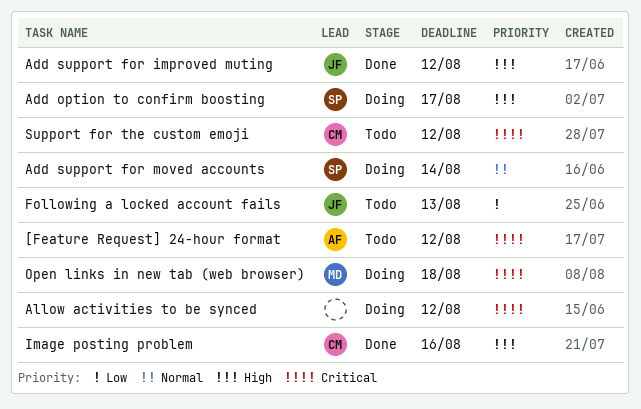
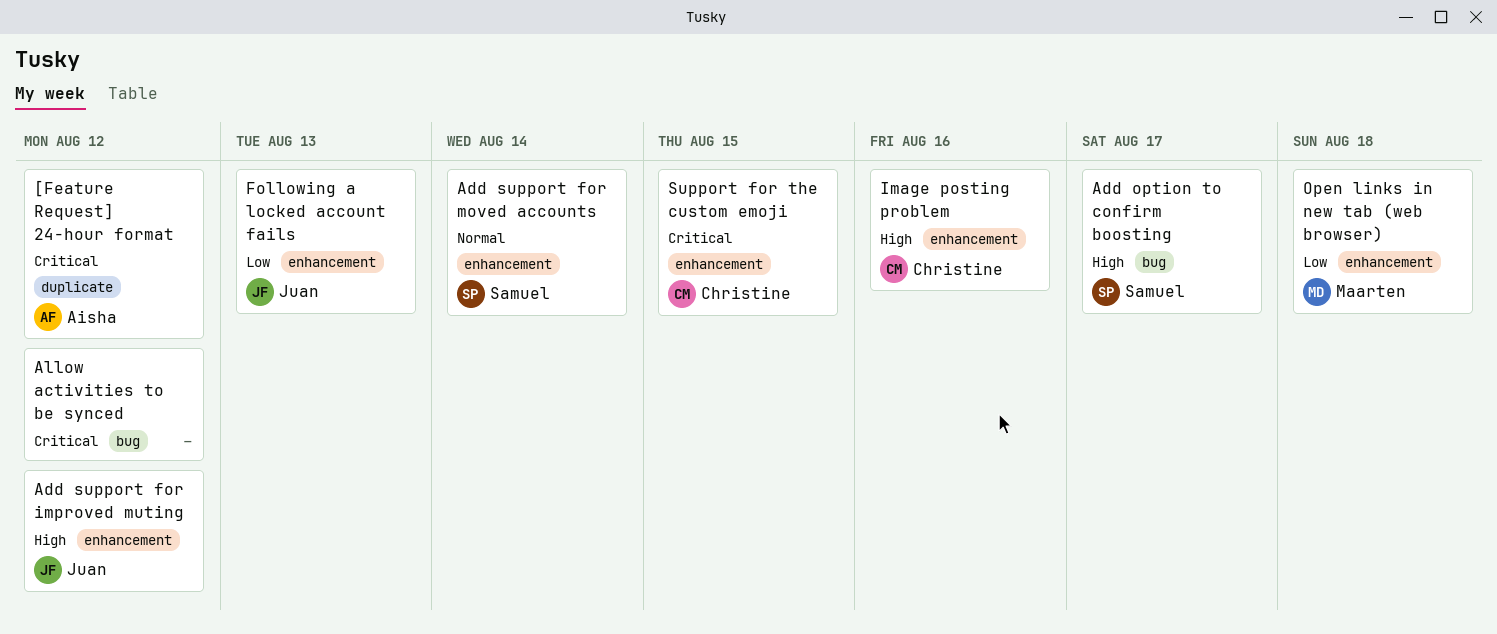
Open links in new tab (web browser), priority: Critical -> Low
Support for the custom emoji, due: Aug 12 -> Aug 15

